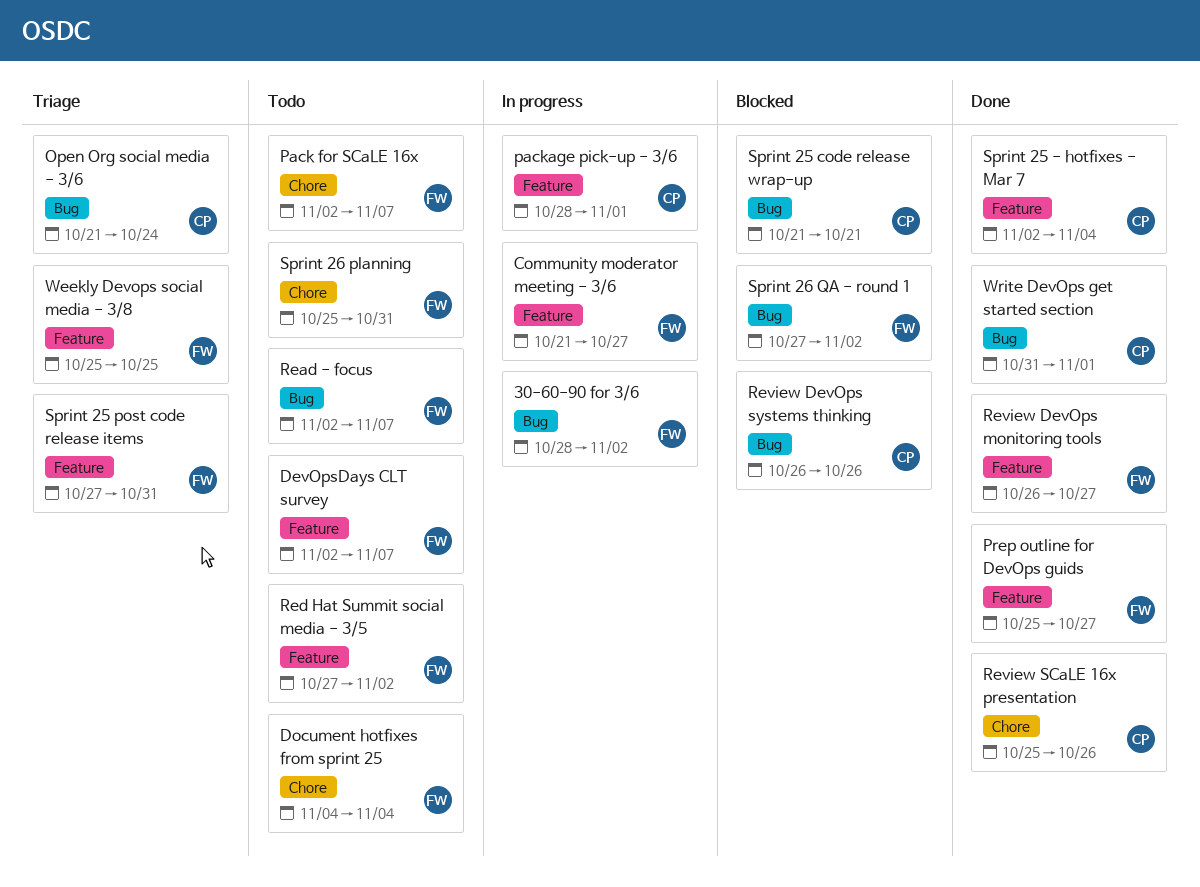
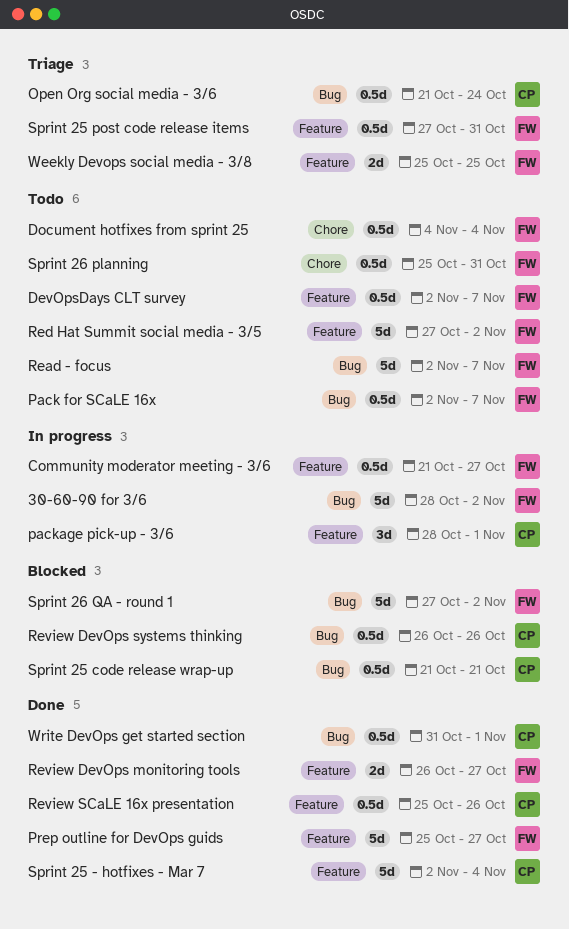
Pack for SCaLE 16x, label: Chore -> Bug
Review SCaLE 16x presentation, label: Chore -> Feature

